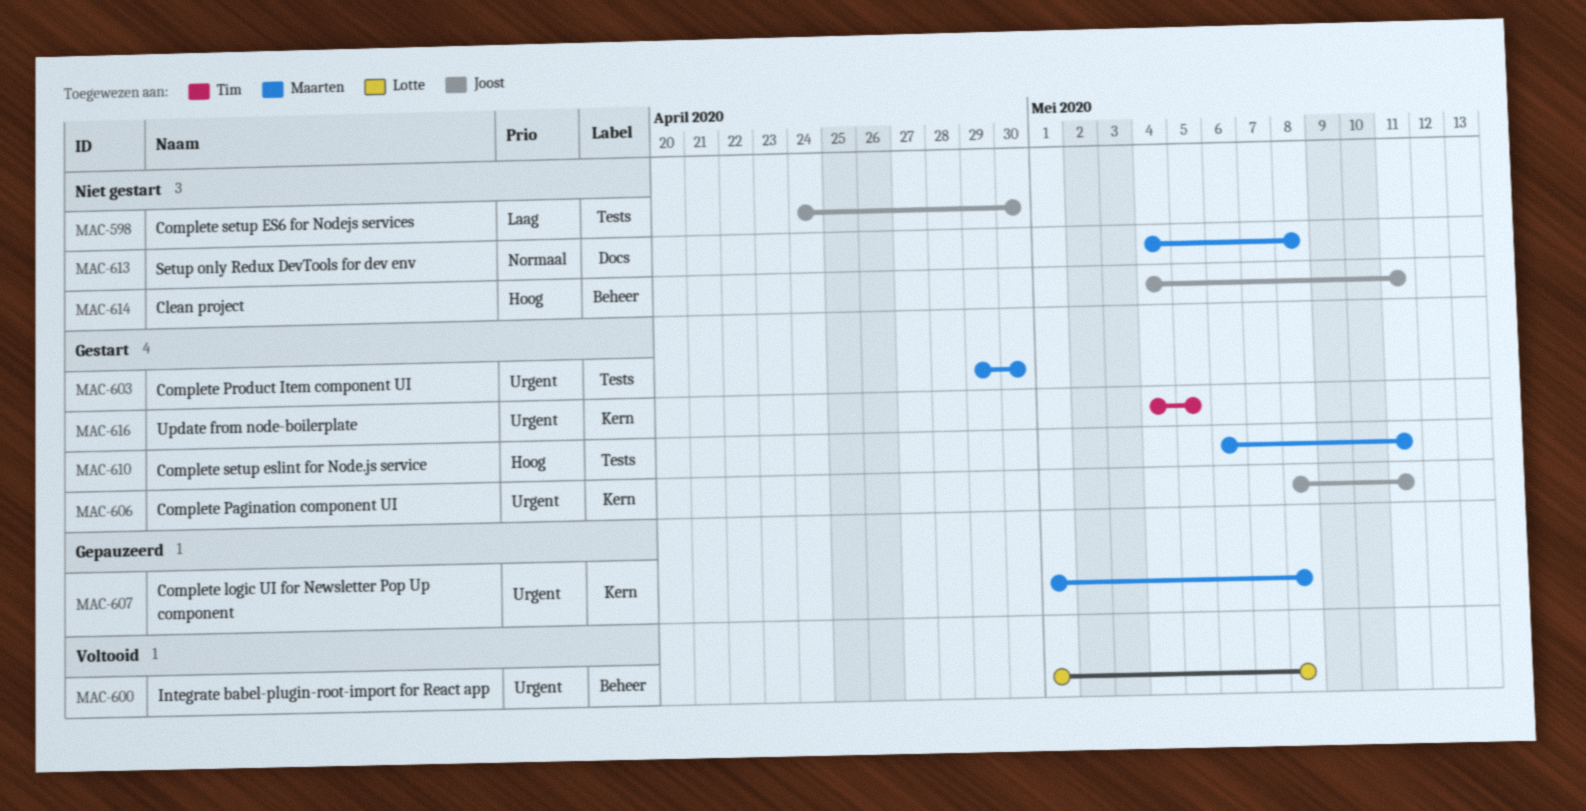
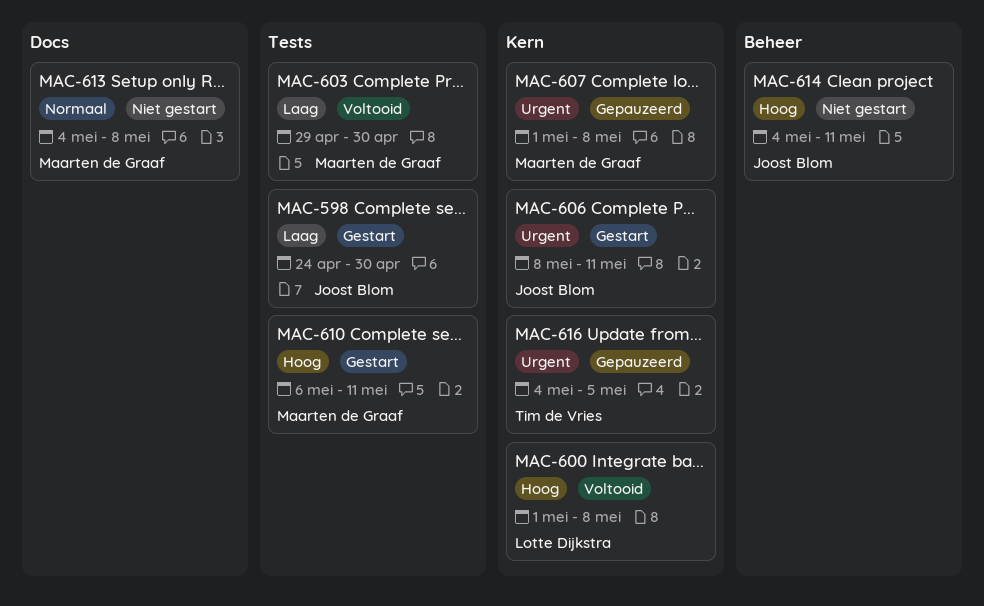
MAC-598, status: Niet gestart -> Gestart
MAC-600, priority: Urgent -> Hoog
MAC-600, label: Beheer -> Kern
MAC-603, status: Gestart -> Voltooid
MAC-603, priority: Urgent -> Laag
MAC-616, status: Gestart -> Gepauzeerd

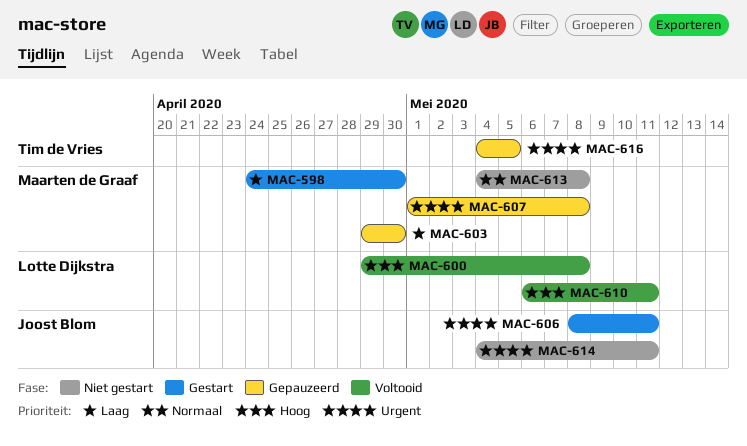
MAC-598, owner: Joost Blom -> Maarten de Graaf
MAC-600, start: May 1 -> Apr 29
MAC-603, status: Voltooid -> Gepauzeerd
MAC-610, status: Gestart -> Voltooid
MAC-610, owner: Maarten de Graaf -> Lotte Dijkstra
MAC-614, priority: Hoog -> Urgent

